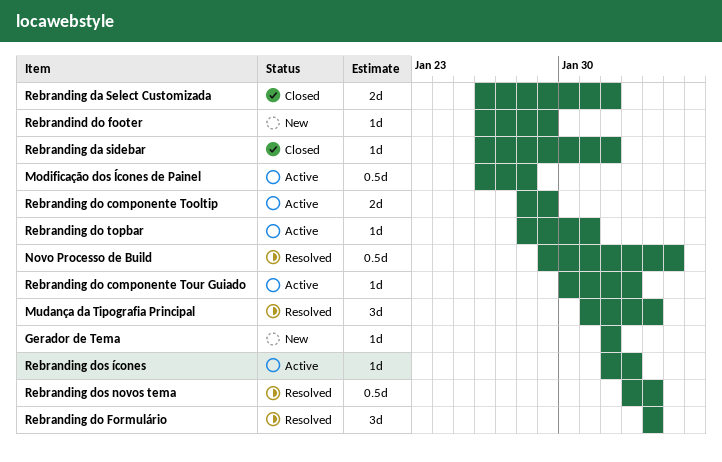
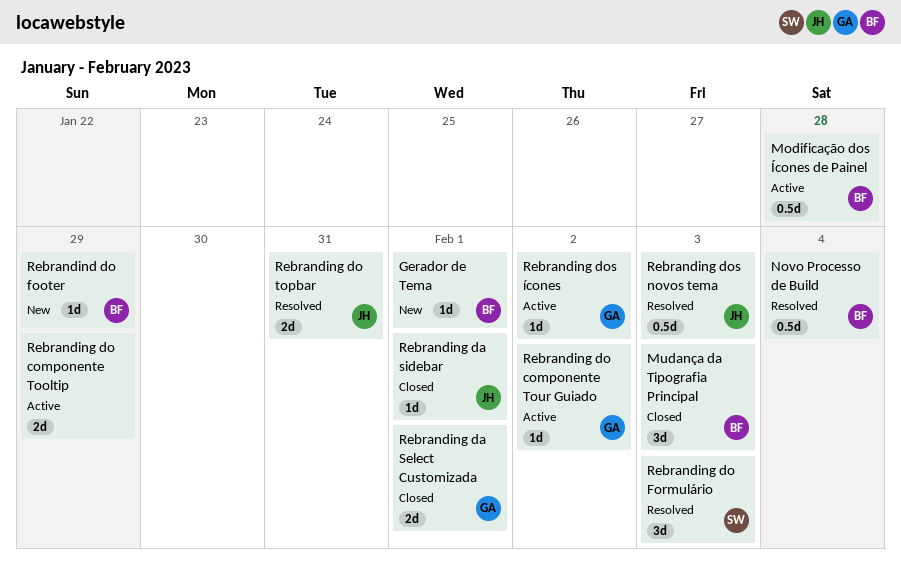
Mudança da Tipografia Principal, status: Resolved -> Closed
Rebranding do topbar, status: Active -> Resolved
Rebranding do topbar, estimate: 1d -> 2d

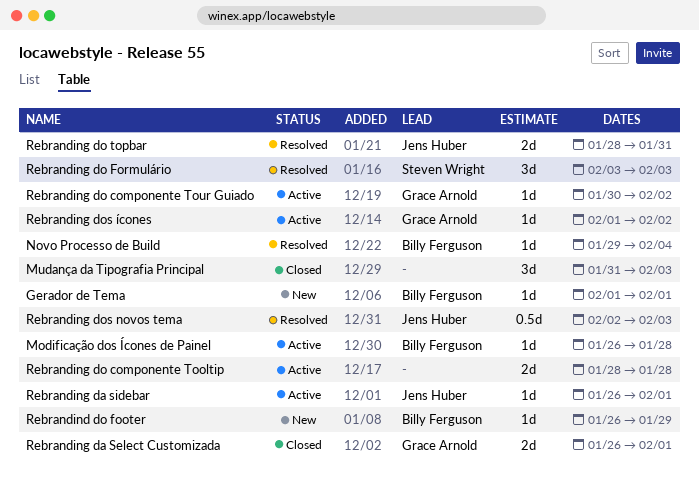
Modificação dos Ícones de Painel, estimate: 0.5d -> 1d
Mudança da Tipografia Principal, owner: Billy Ferguson -> none
Novo Processo de Build, estimate: 0.5d -> 1d
Rebranding da sidebar, status: Closed -> Active
Rebranding do componente Tooltip, due: Jan 29 -> Jan 28

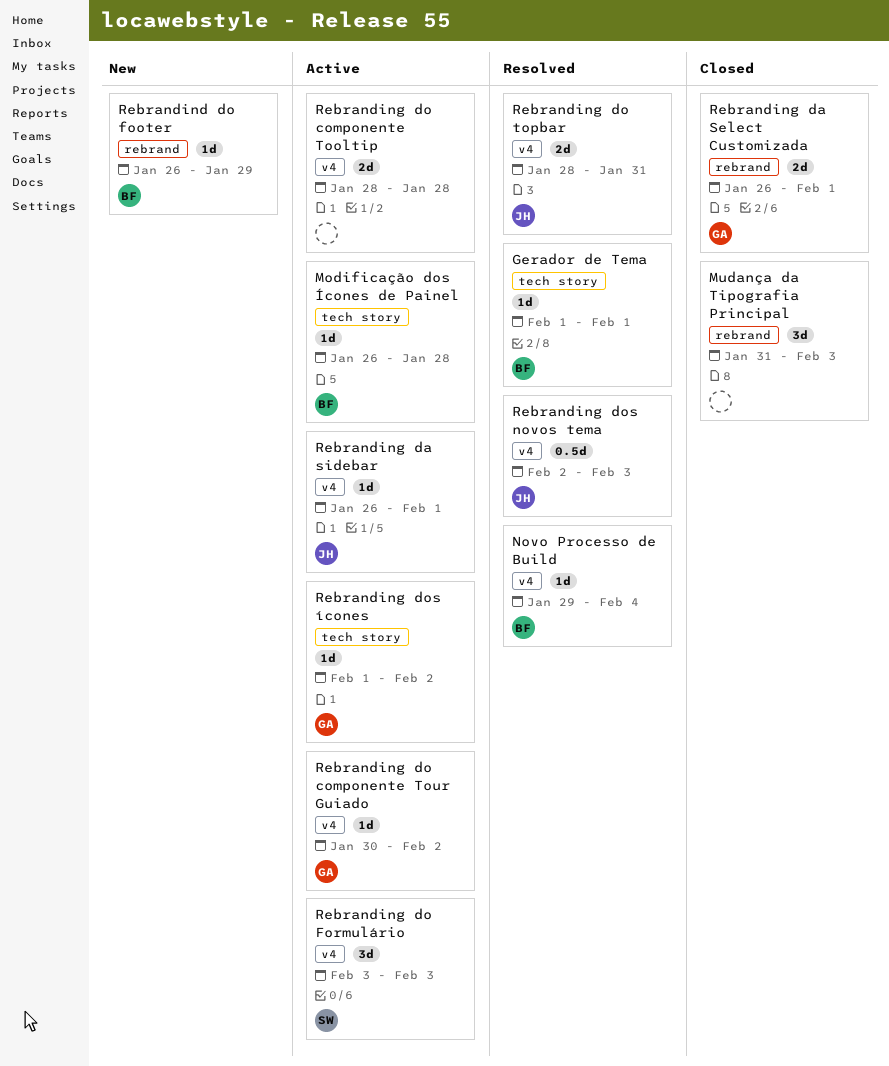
Gerador de Tema, status: New -> Resolved
Rebranding do Formulário, status: Resolved -> Active

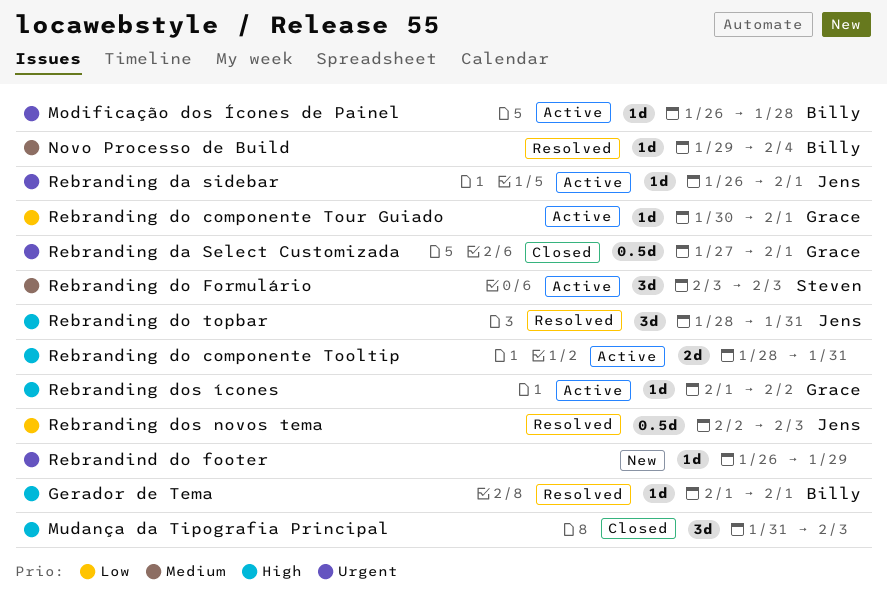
Rebrandind do footer, owner: Billy -> none
Rebranding da Select Customizada, estimate: 2d -> 0.5d
Rebranding da Select Customizada, start: Jan 26 -> Jan 27
Rebranding do componente Tooltip, due: Jan 28 -> Jan 31
Rebranding do componente Tour Guiado, due: Feb 2 -> Feb 1
Rebranding do topbar, estimate: 2d -> 3d

